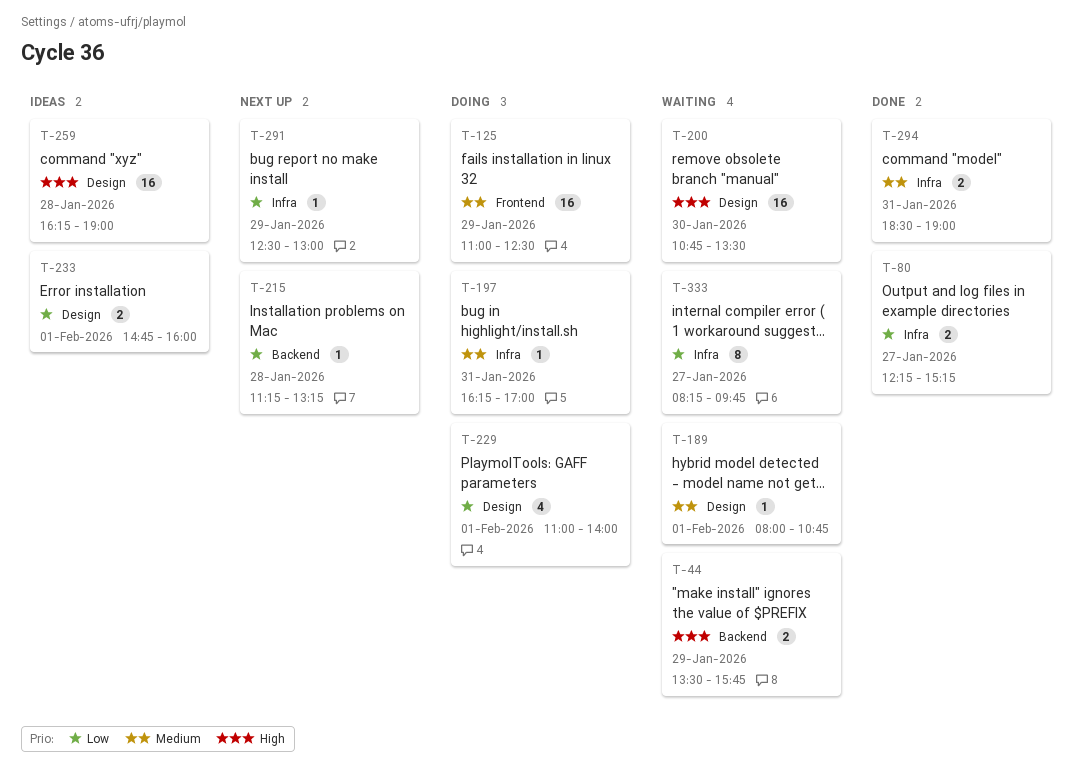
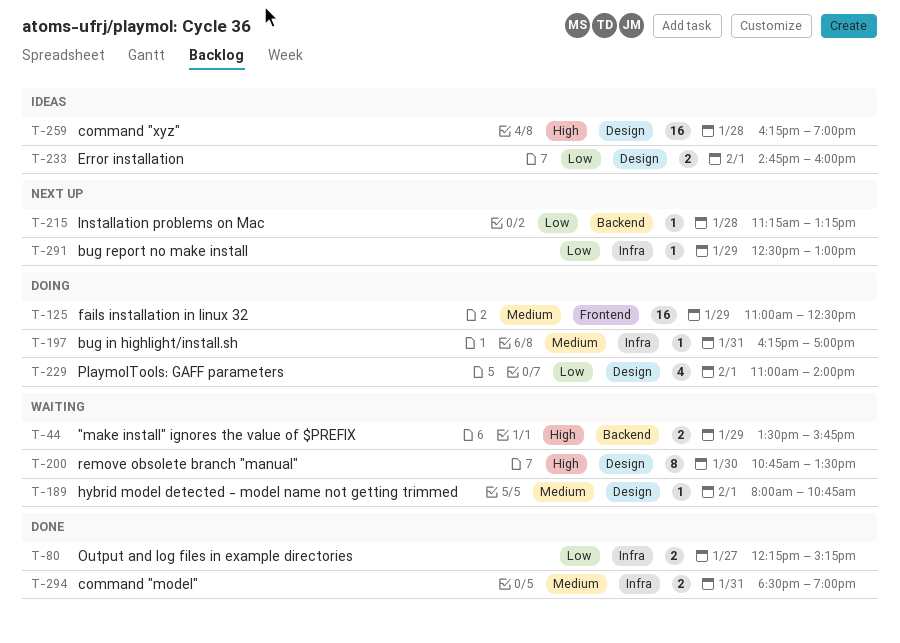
T-200, estimate: 16 -> 8
T-333: present -> none

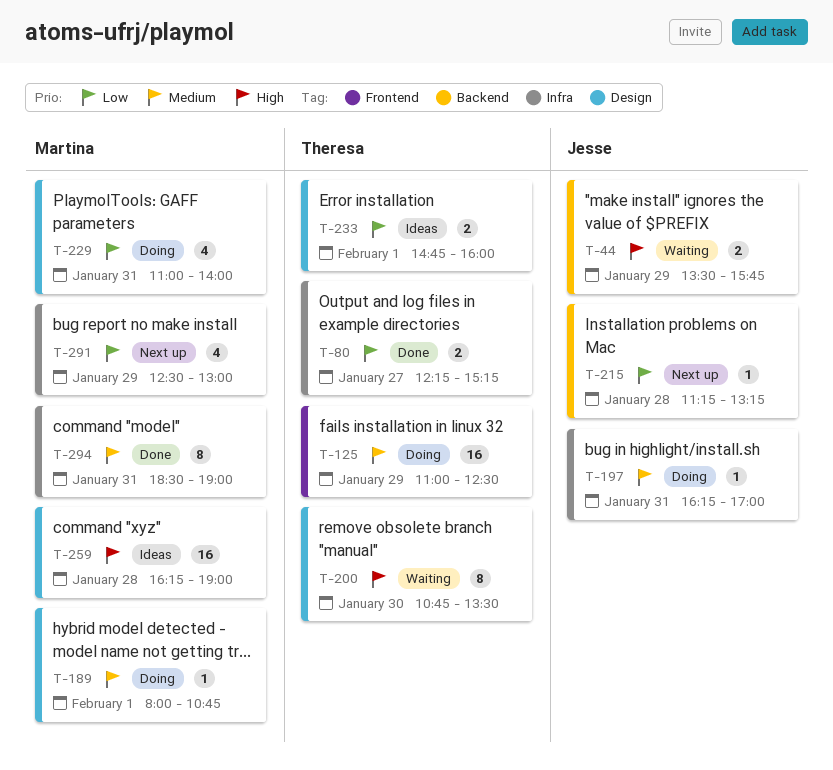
T-189, status: Waiting -> Doing
T-229, day: Feb 1 -> Jan 31
T-291, estimate: 1 -> 4
T-294, estimate: 2 -> 8

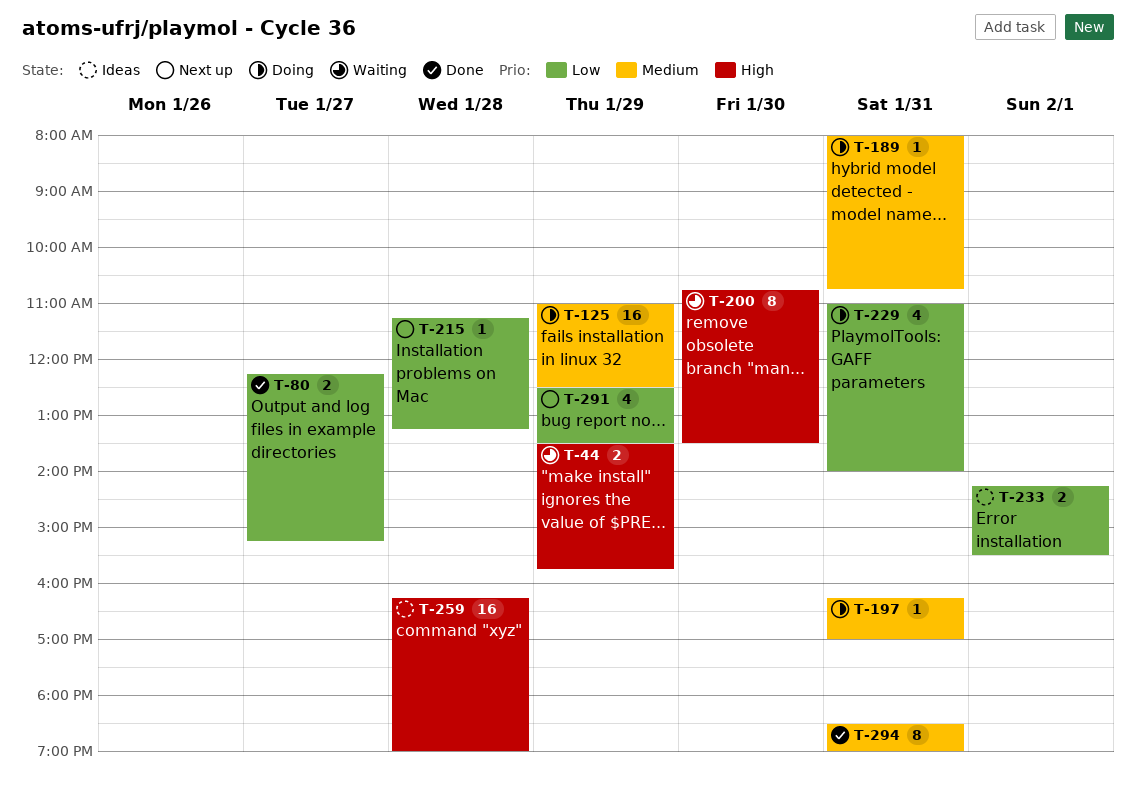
T-189, day: Feb 1 -> Jan 31
T-233, begins: 14:45 -> 14:15
T-233, ends: 16:00 -> 15:30
T-291, ends: 13:00 -> 13:30

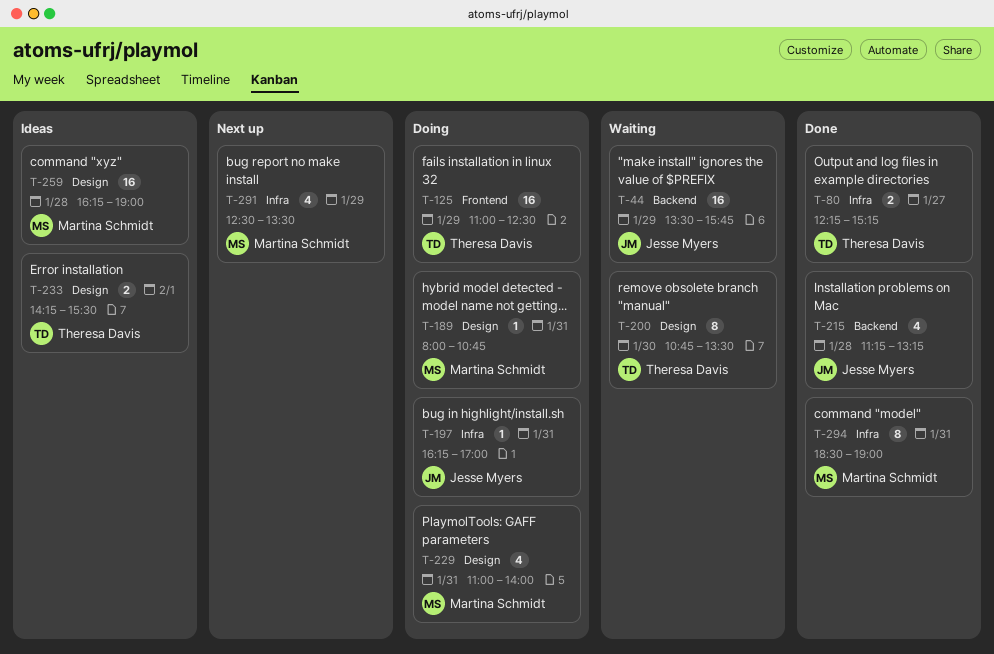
T-44, estimate: 2 -> 16
T-215, status: Next up -> Done
T-215, estimate: 1 -> 4

